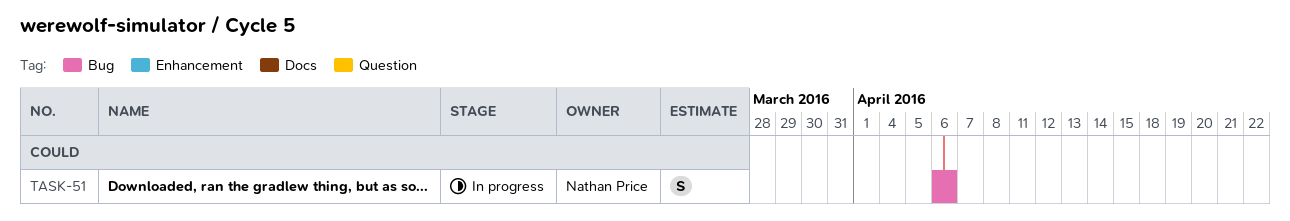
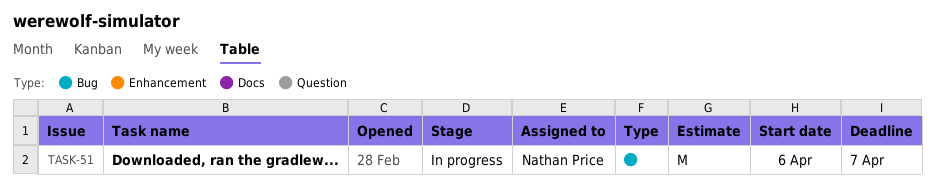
TASK-51, estimate: S -> M
TASK-51, due: Apr 6 -> Apr 7

